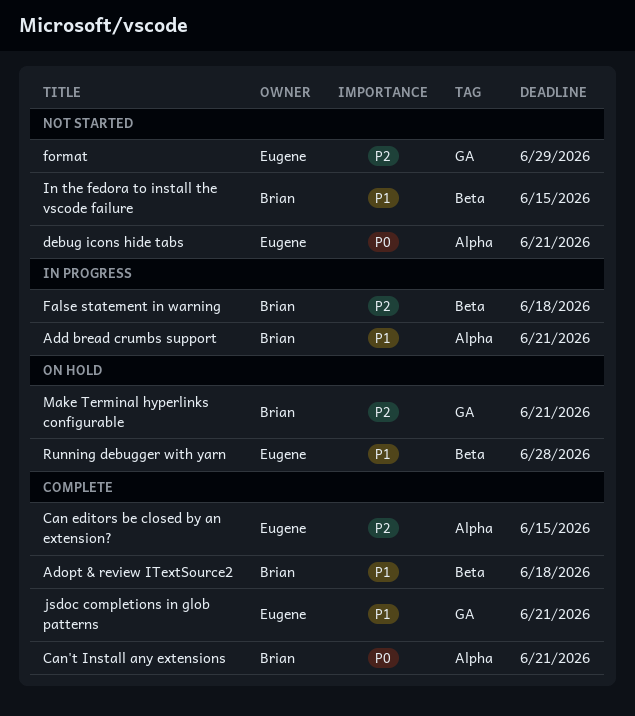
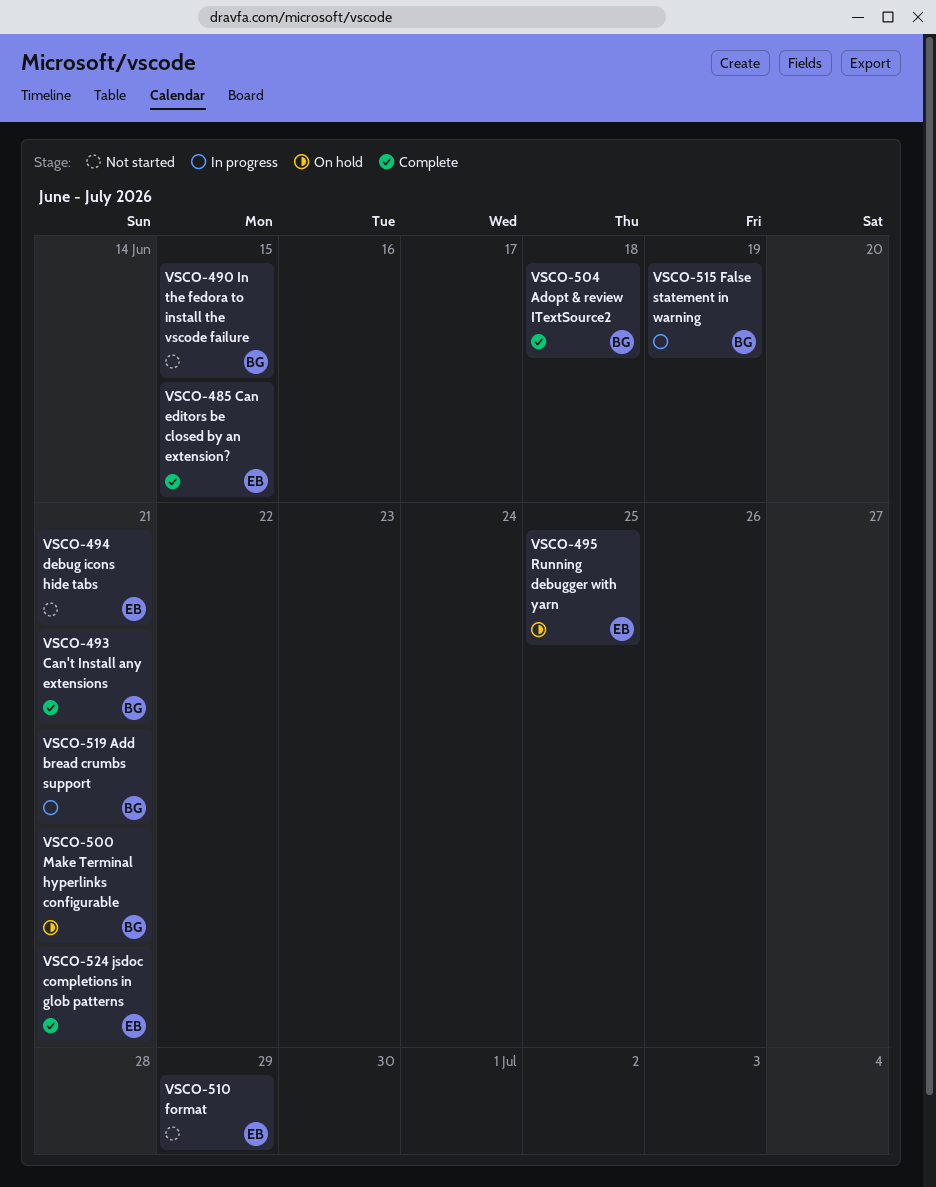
False statement in warning, due: Jun 18 -> Jun 19
Running debugger with yarn, due: Jun 28 -> Jun 25

